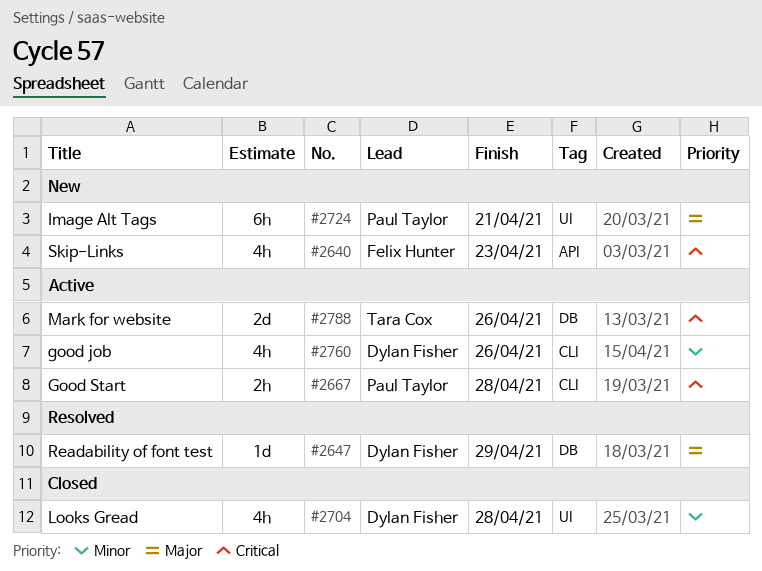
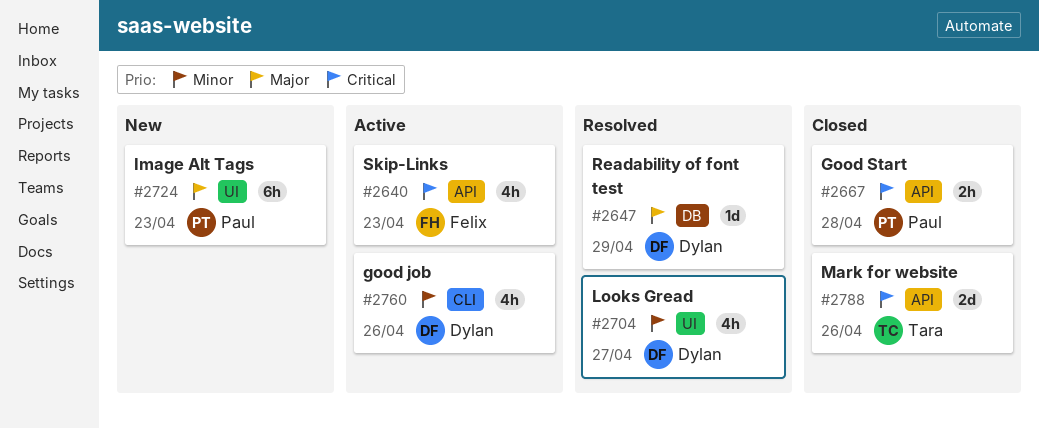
#2640, status: New -> Active
#2667, status: Active -> Closed
#2667, label: CLI -> API
#2704, status: Closed -> Resolved
#2704, due: Apr 28 -> Apr 27
#2724, due: Apr 21 -> Apr 23
#2788, status: Active -> Closed
#2788, label: DB -> API

